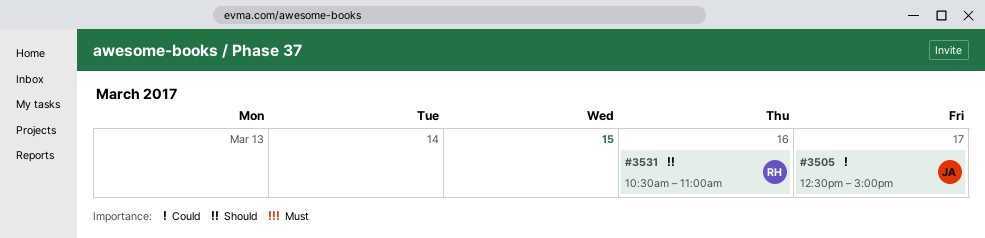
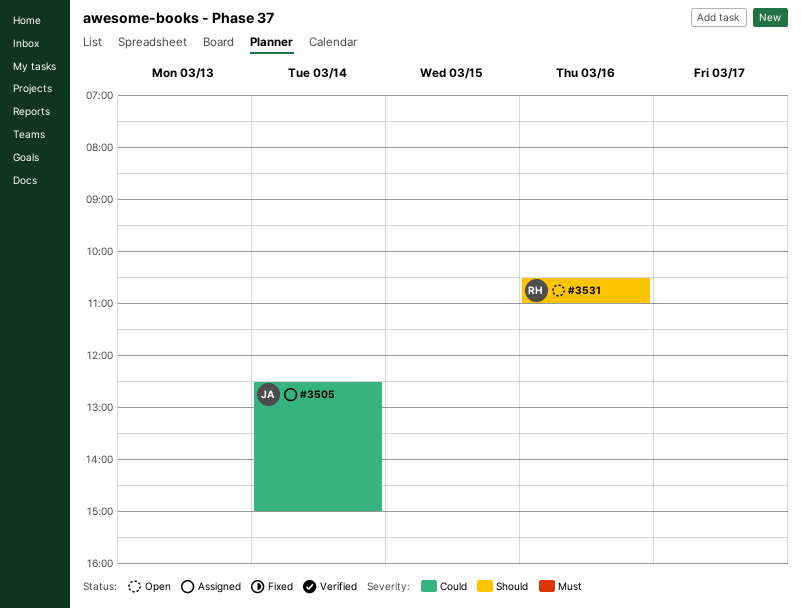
#3505, day: Mar 17 -> Mar 14

